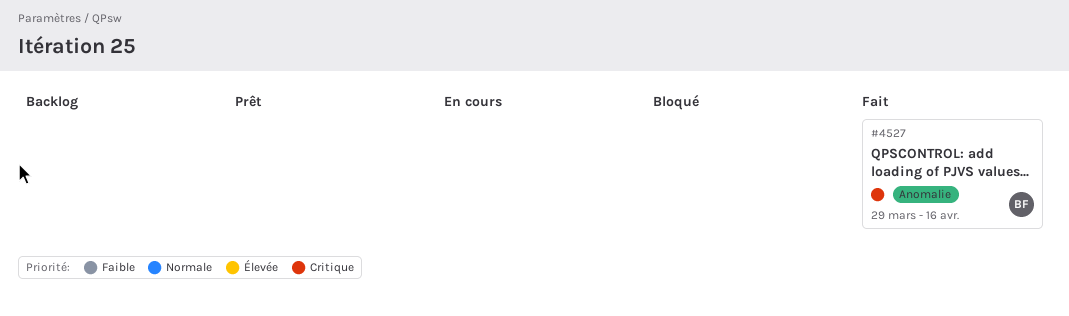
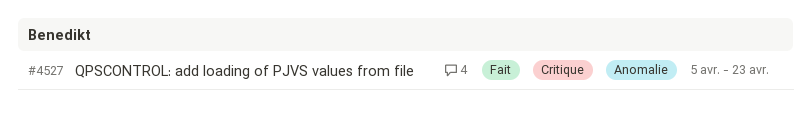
#4527, start: Mar 29 -> Apr 5
#4527, due: Apr 16 -> Apr 23

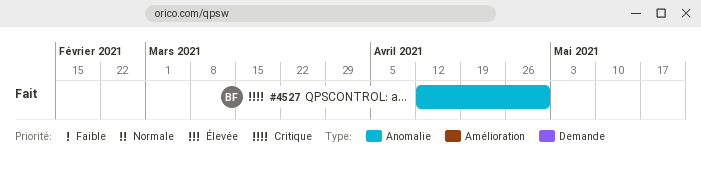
#4527, start: Apr 5 -> Apr 12
#4527, due: Apr 23 -> Apr 30

